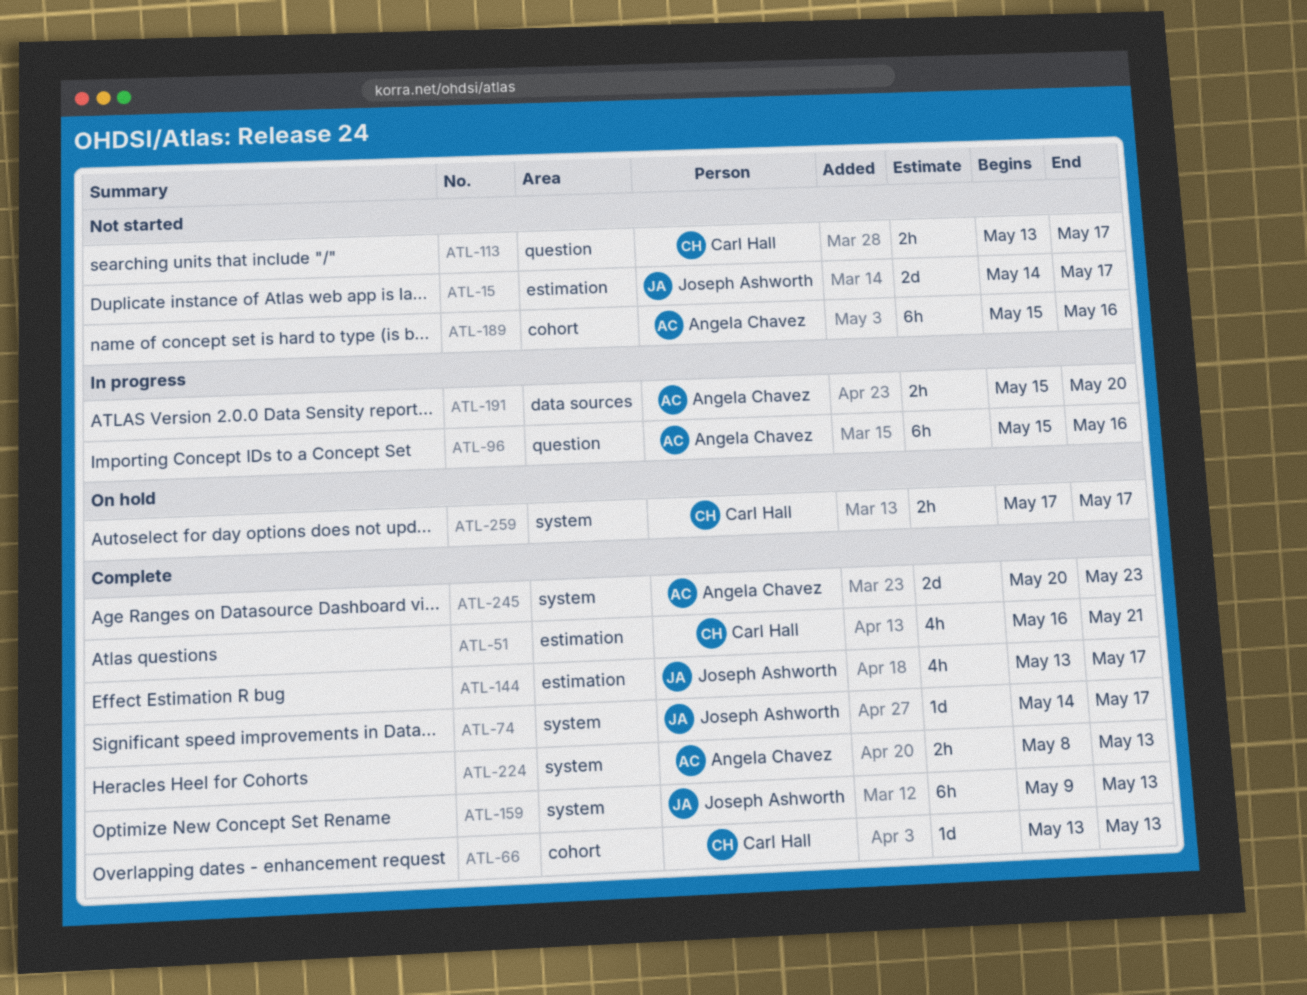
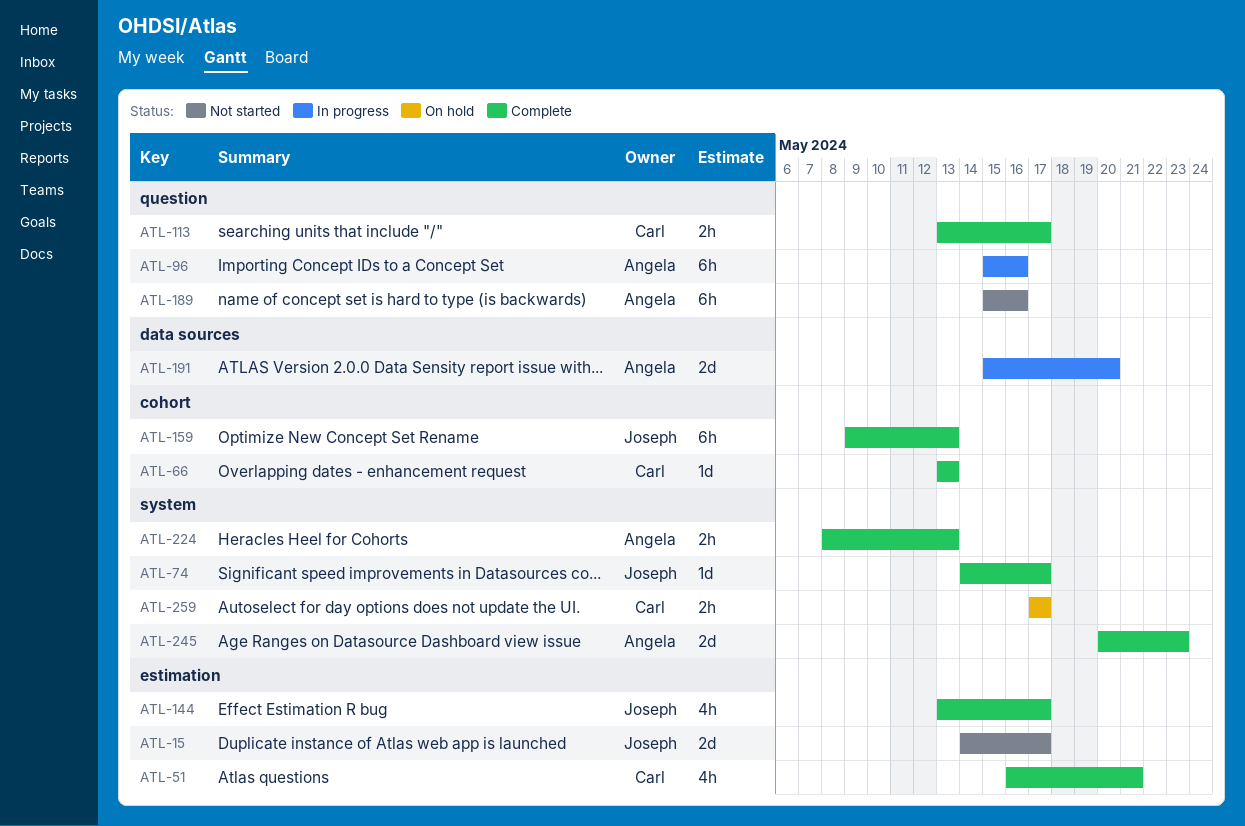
ATL-113, status: Not started -> Complete
ATL-159, label: system -> cohort
ATL-189, label: cohort -> question
ATL-191, estimate: 2h -> 2d

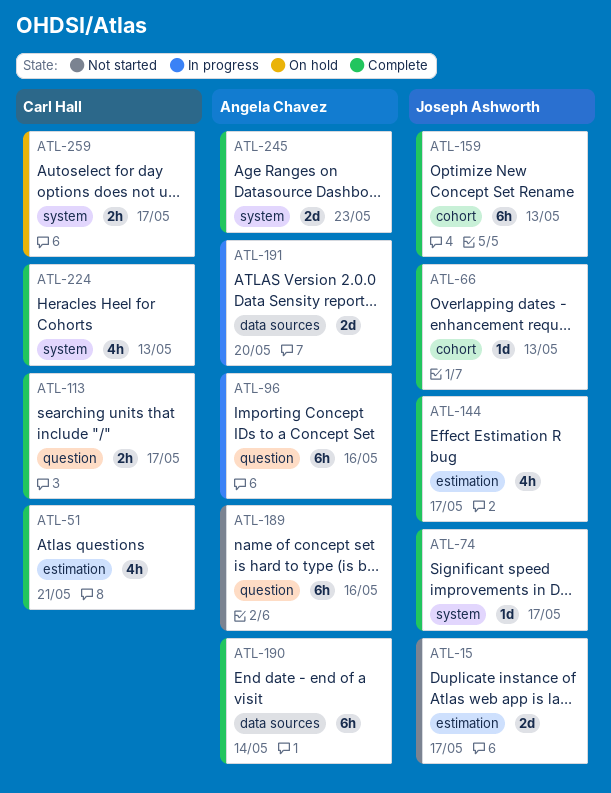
ATL-66, owner: Carl Hall -> Joseph Ashworth
ATL-190: none -> present
ATL-224, owner: Angela Chavez -> Carl Hall
ATL-224, estimate: 2h -> 4h

